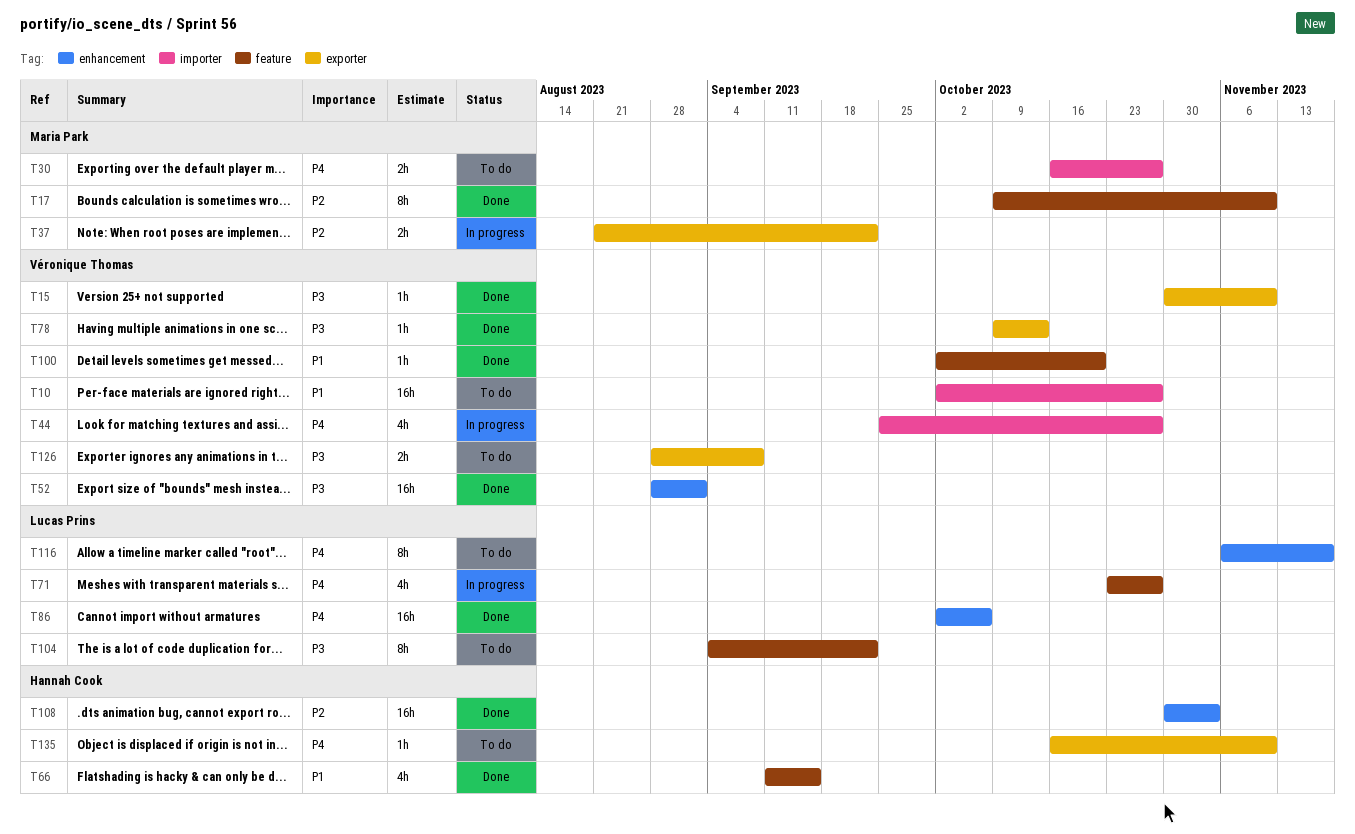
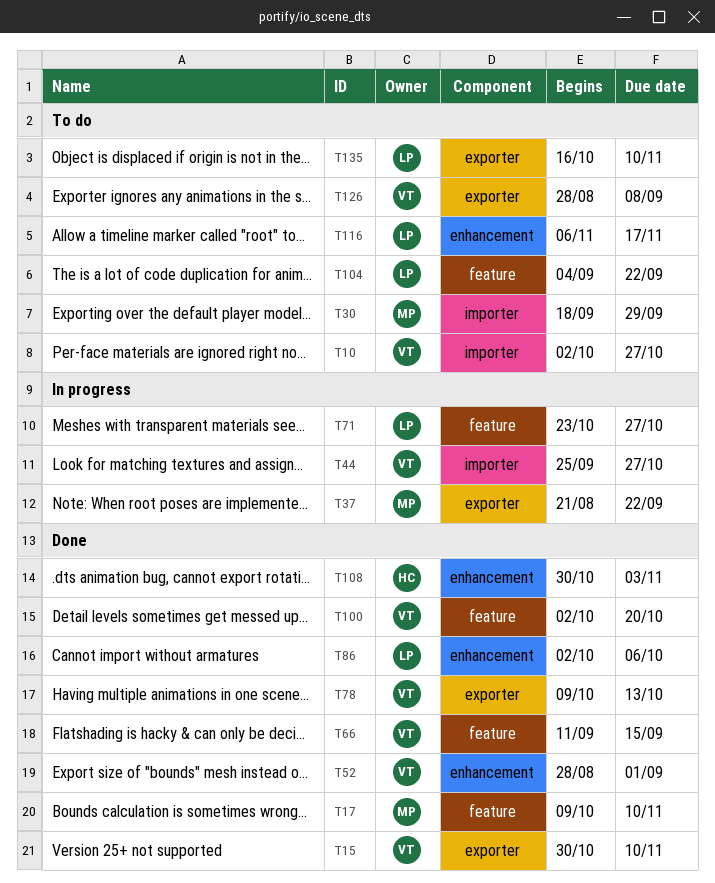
T30, start: Oct 16 -> Sep 18
T30, due: Oct 27 -> Sep 29
T66, owner: Hannah Cook -> Véronique Thomas
T135, owner: Hannah Cook -> Lucas Prins

